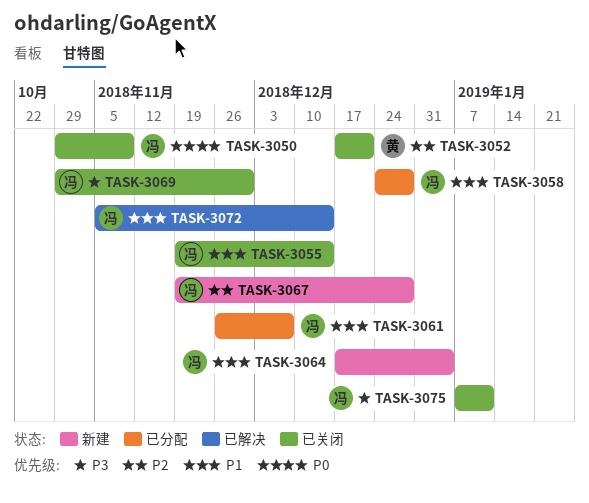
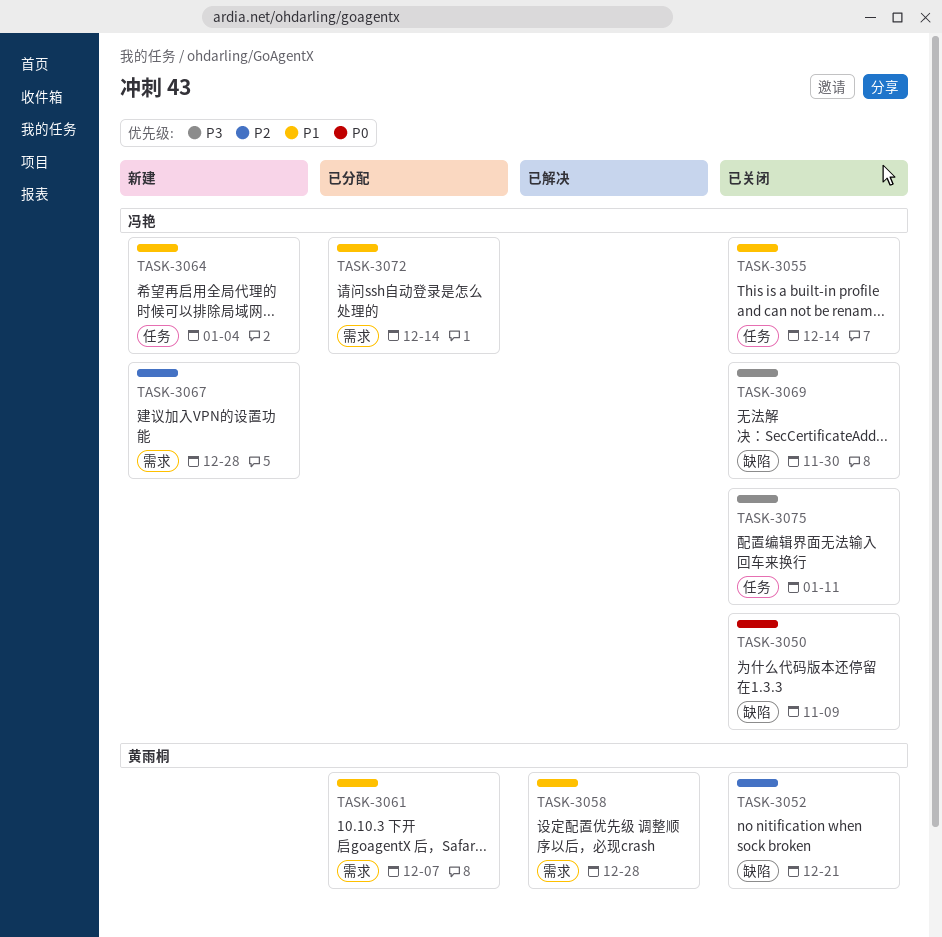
TASK-3058, status: 已分配 -> 已解决
TASK-3058, owner: 冯艳 -> 黄雨桐
TASK-3061, owner: 冯艳 -> 黄雨桐
TASK-3072, status: 已解决 -> 已分配

